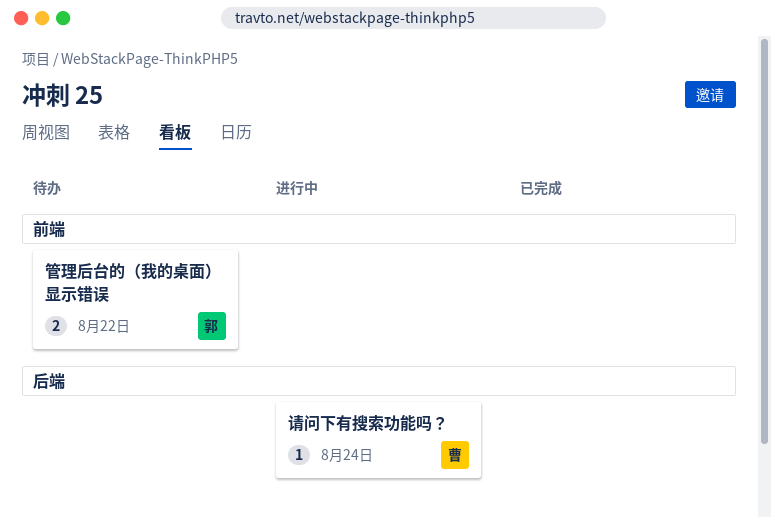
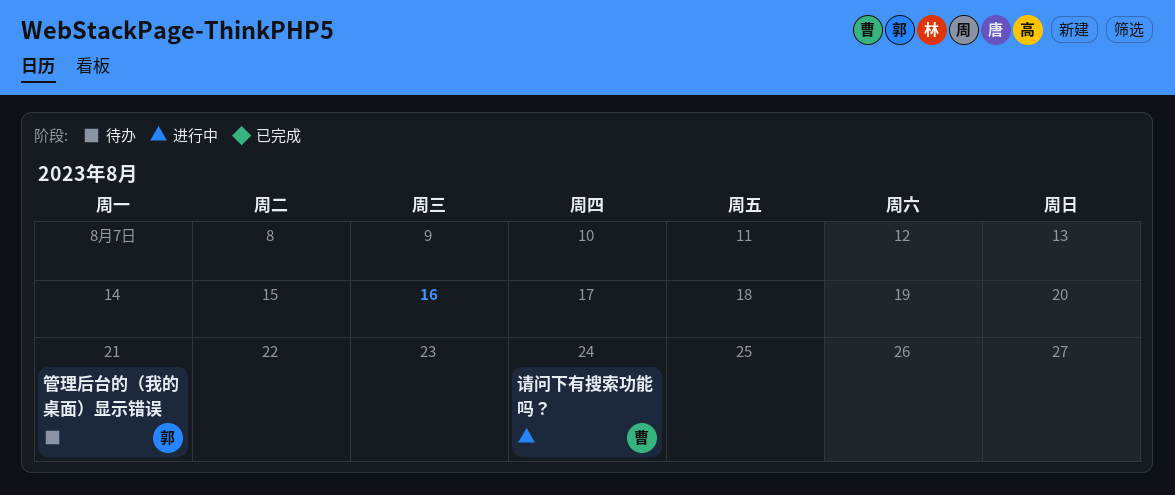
管理后台的（我的桌面）显示错误, due: Aug 22 -> Aug 21

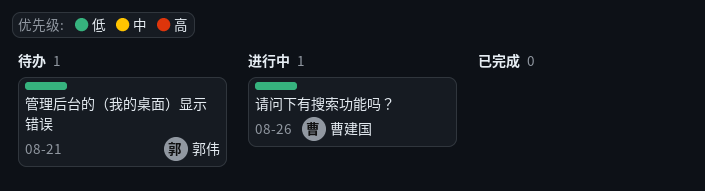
请问下有搜索功能吗？, due: Aug 24 -> Aug 26

